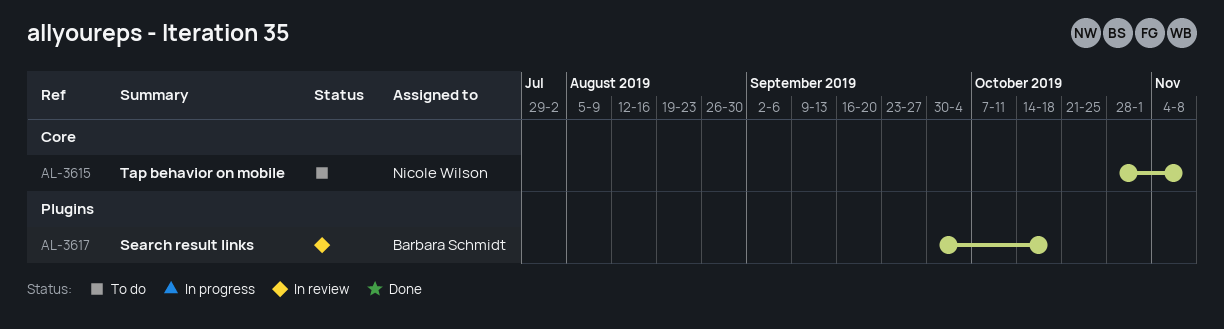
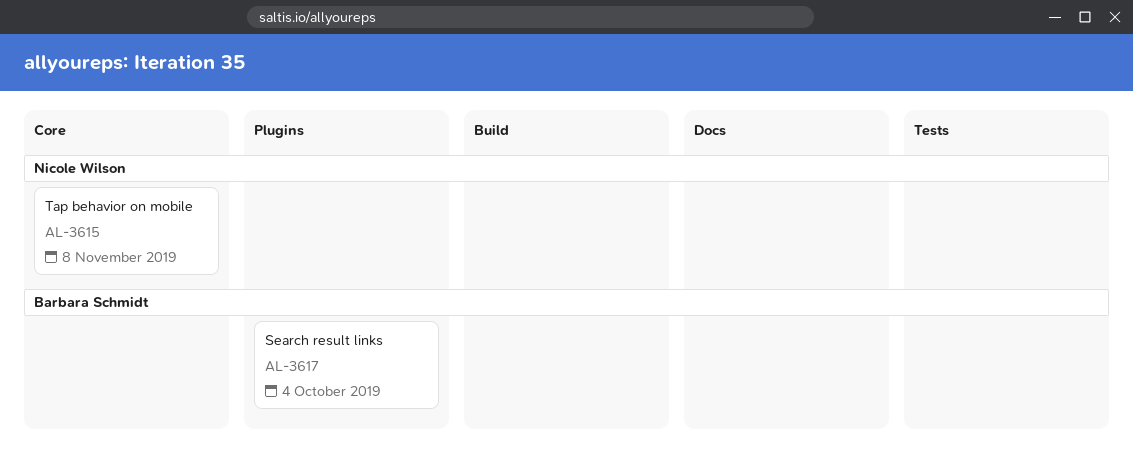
AL-3617, due: Oct 18 -> Oct 4

